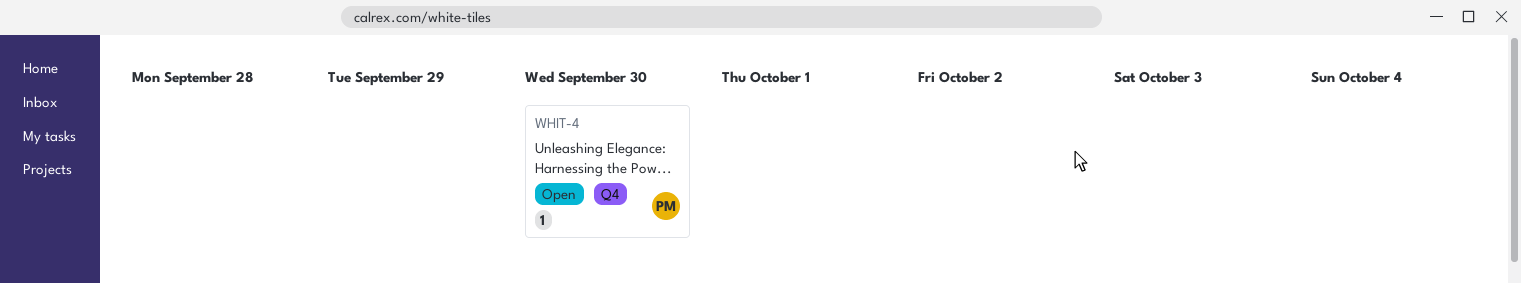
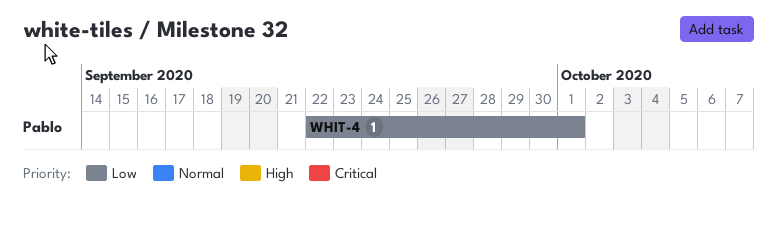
WHIT-4, due: Sep 30 -> Oct 1

